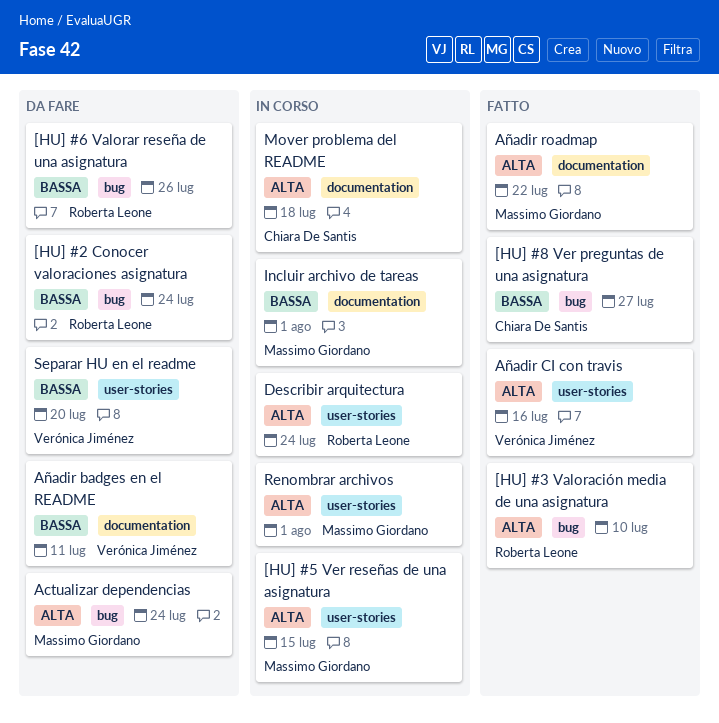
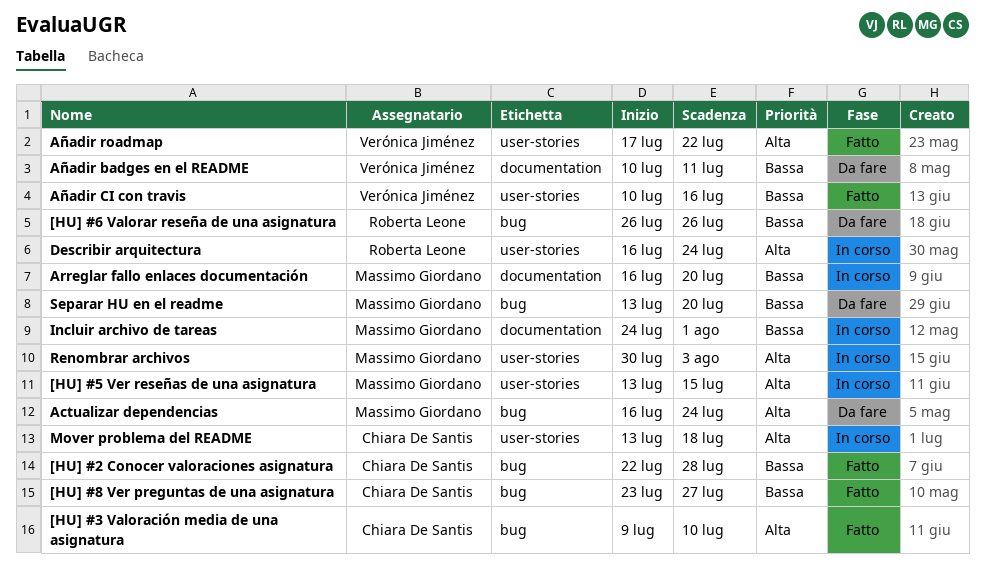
[HU] #2 Conocer valoraciones asignatura, status: Da fare -> Fatto
[HU] #2 Conocer valoraciones asignatura, owner: Roberta Leone -> Chiara De Santis
[HU] #2 Conocer valoraciones asignatura, due: Jul 24 -> Jul 28
[HU] #3 Valoración media de una asignatura, owner: Roberta Leone -> Chiara De Santis
Arreglar fallo enlaces documentación: none -> present
Añadir CI con travis, priority: Alta -> Bassa
Añadir roadmap, owner: Massimo Giordano -> Verónica Jiménez
Añadir roadmap, label: documentation -> user-stories
Mover problema del README, label: documentation -> user-stories
Renombrar archivos, due: Aug 1 -> Aug 3
Separar HU en el readme, owner: Verónica Jiménez -> Massimo Giordano
Separar HU en el readme, label: user-stories -> bug

